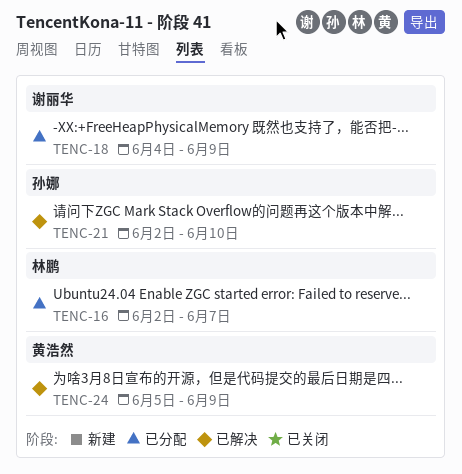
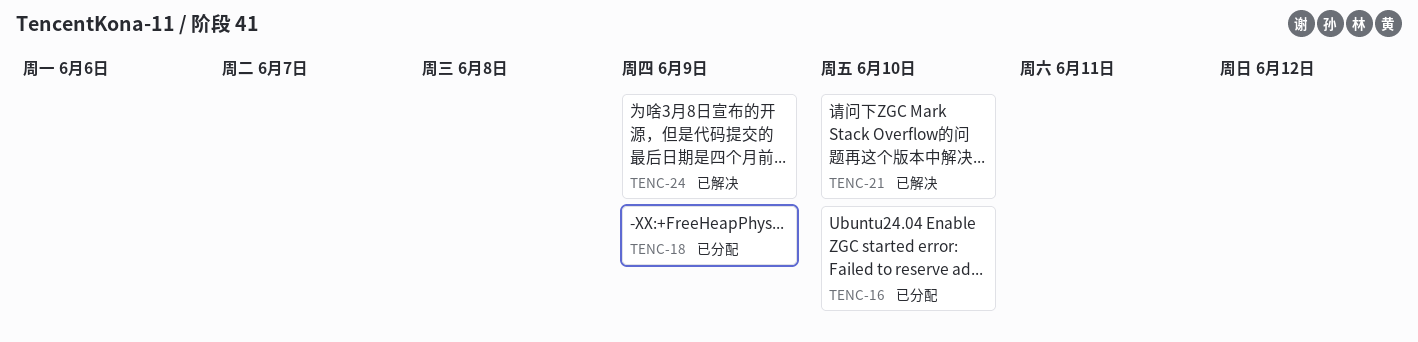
TENC-16, due: Jun 7 -> Jun 10

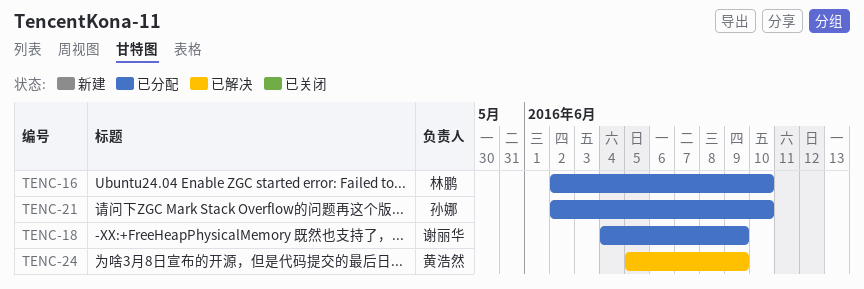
TENC-21, status: 已解决 -> 已分配

